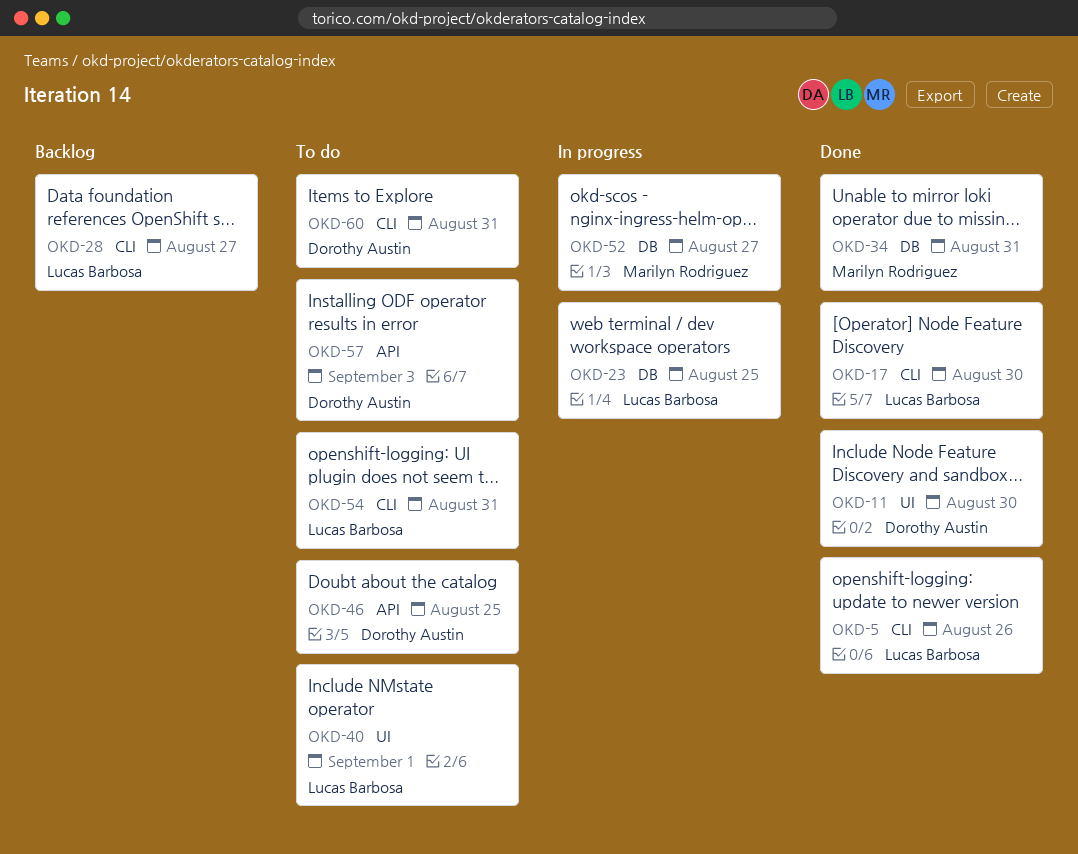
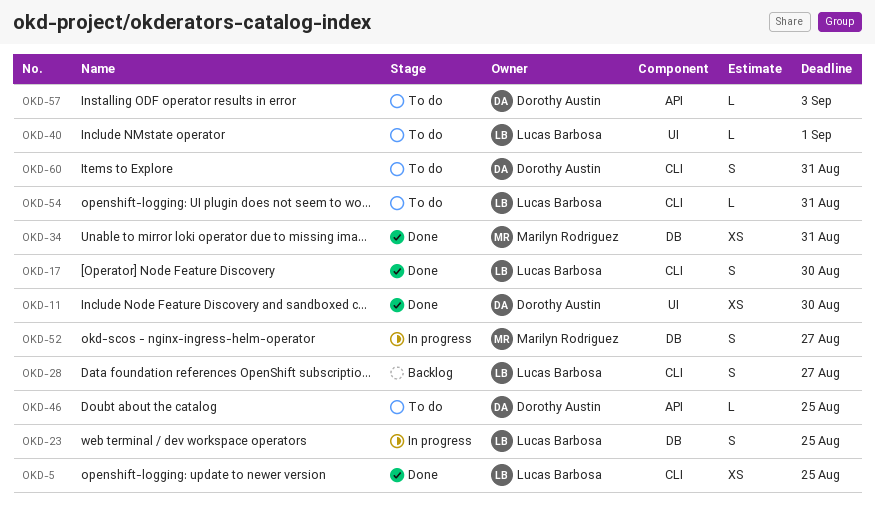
OKD-5, due: Aug 26 -> Aug 25

